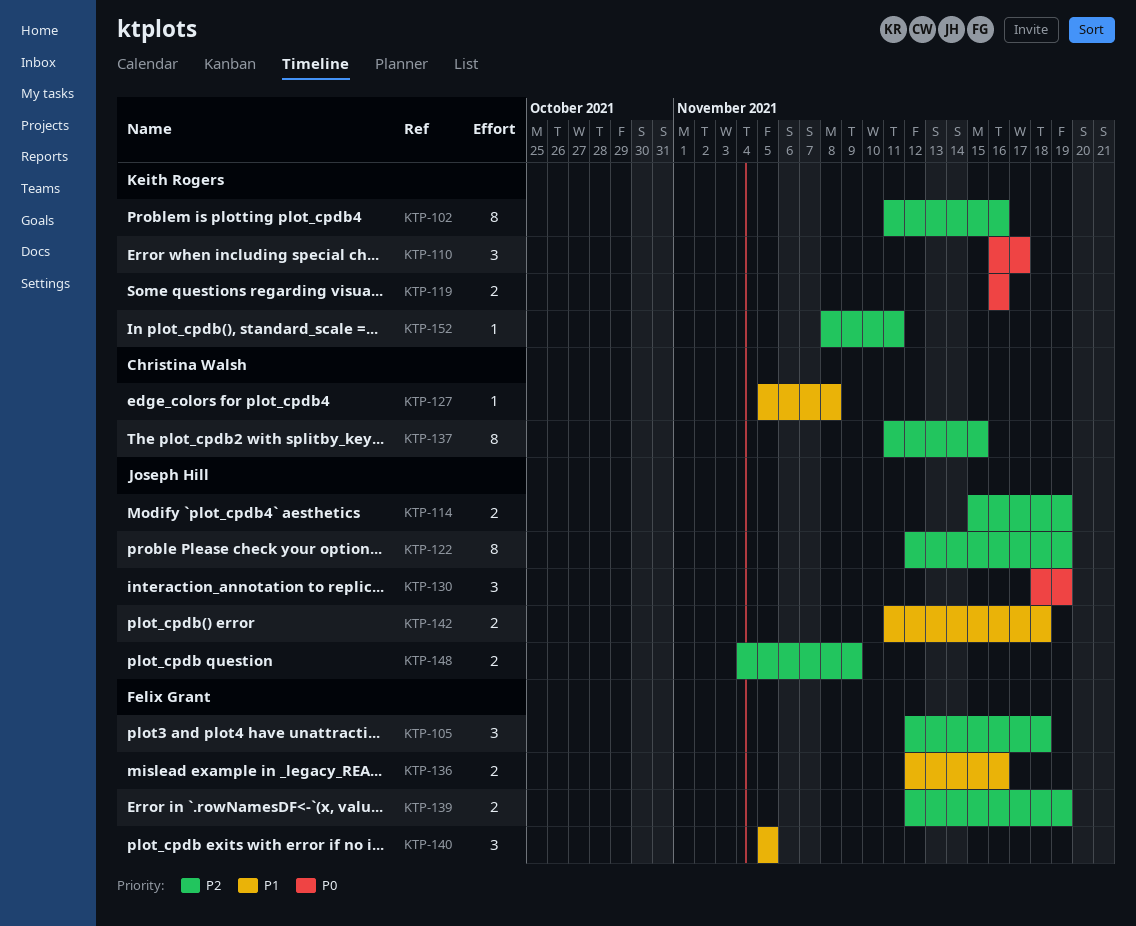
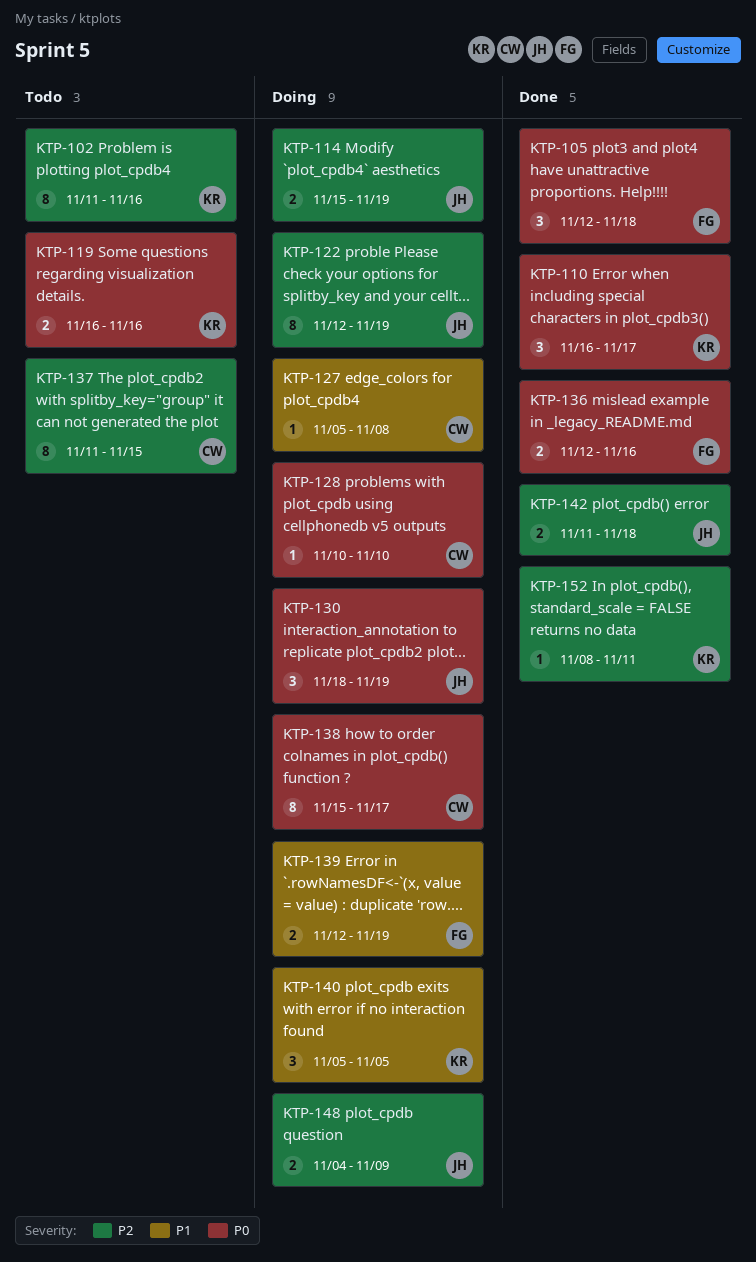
KTP-105, priority: P2 -> P0
KTP-128: none -> present
KTP-136, priority: P1 -> P0
KTP-138: none -> present
KTP-139, priority: P2 -> P1
KTP-140, owner: Felix Grant -> Keith Rogers
KTP-142, priority: P1 -> P2

